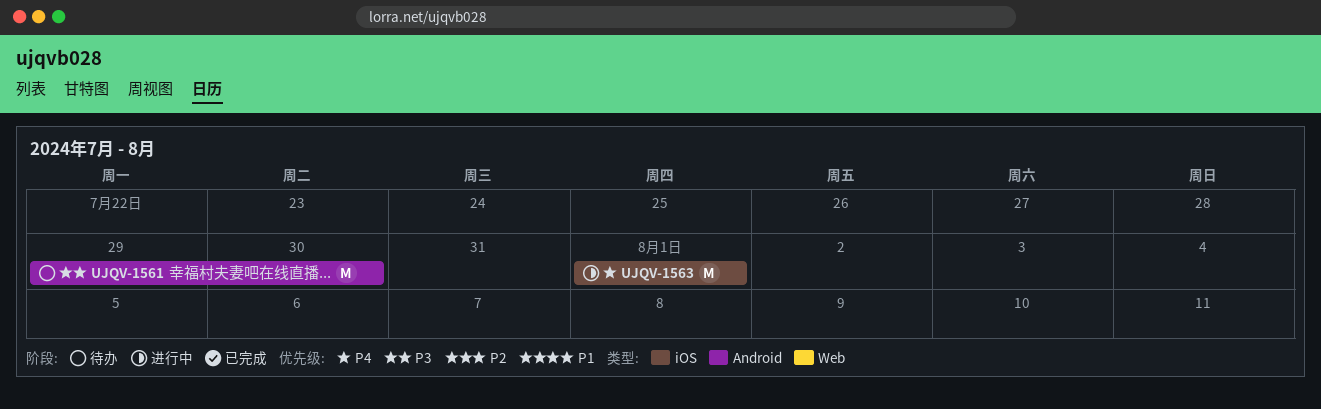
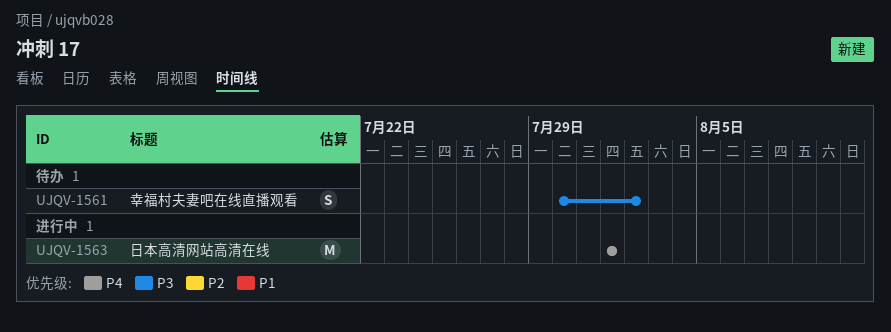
UJQV-1561, estimate: M -> S
UJQV-1561, start: Jul 29 -> Jul 30
UJQV-1561, due: Jul 30 -> Aug 2

